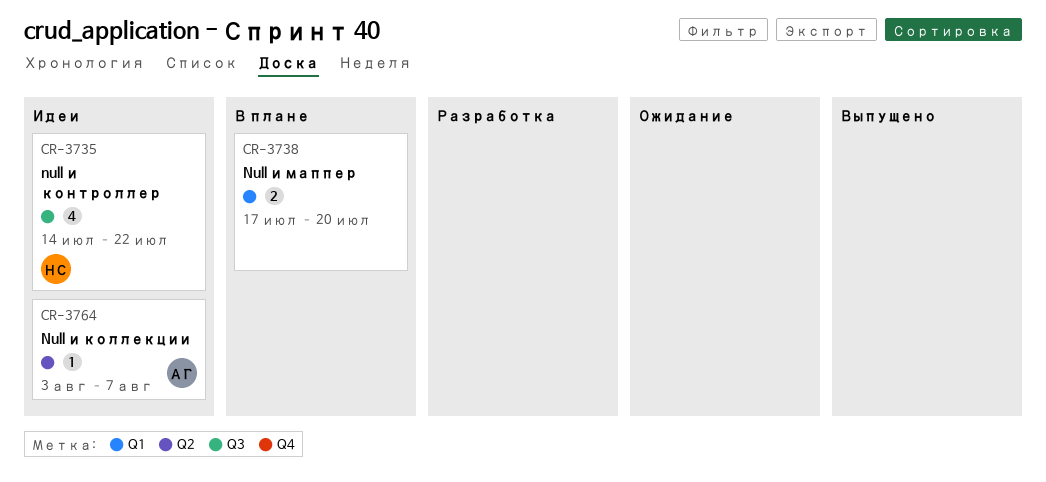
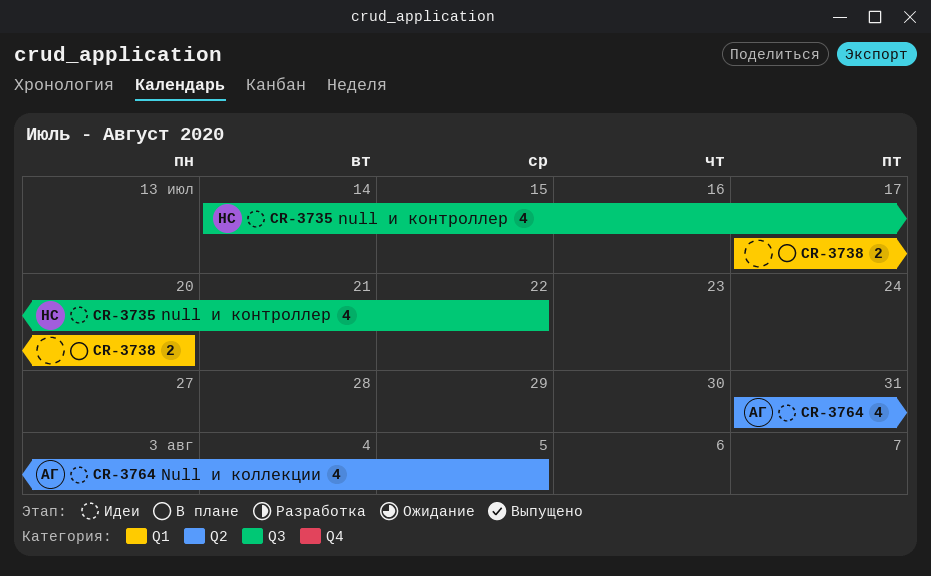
CR-3764, estimate: 1 -> 4
CR-3764, start: Aug 3 -> Jul 31
CR-3764, due: Aug 7 -> Aug 5

